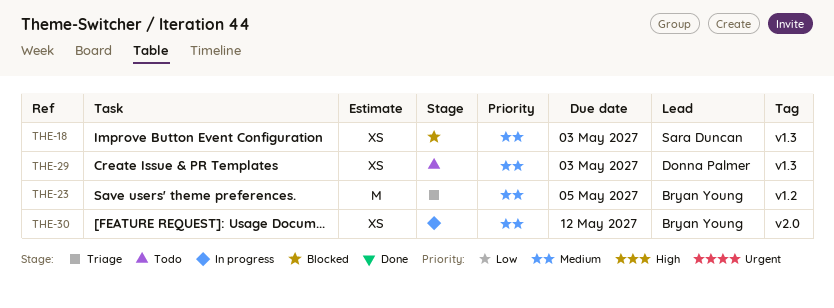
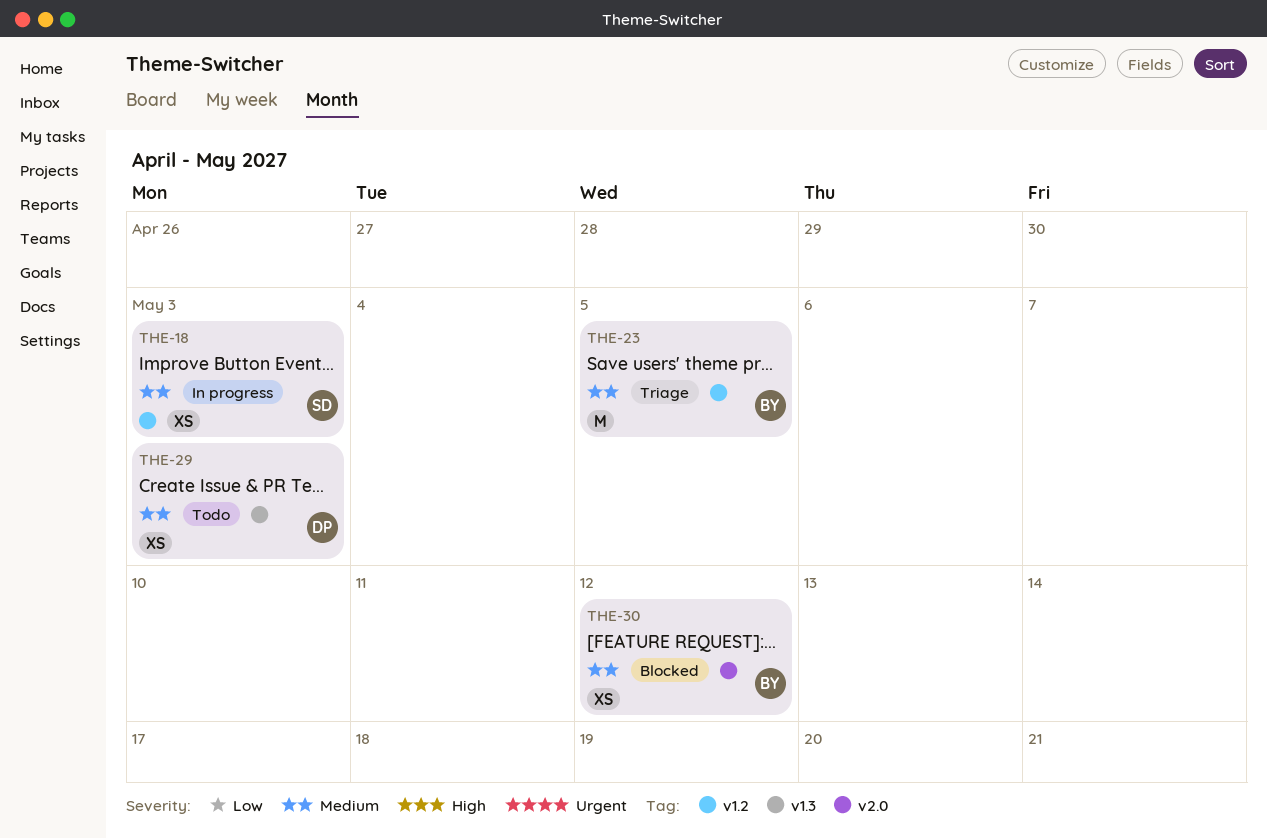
THE-18, status: Blocked -> In progress
THE-18, label: v1.3 -> v1.2
THE-30, status: In progress -> Blocked

